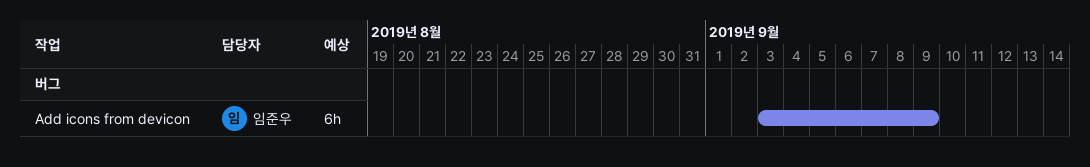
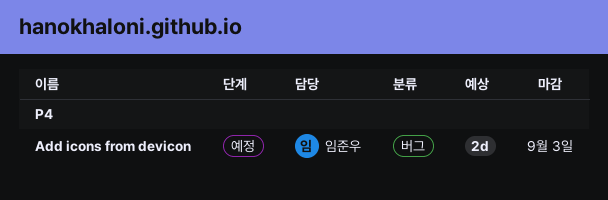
Add icons from devicon, estimate: 6h -> 2d
Add icons from devicon, due: Sep 9 -> Sep 3

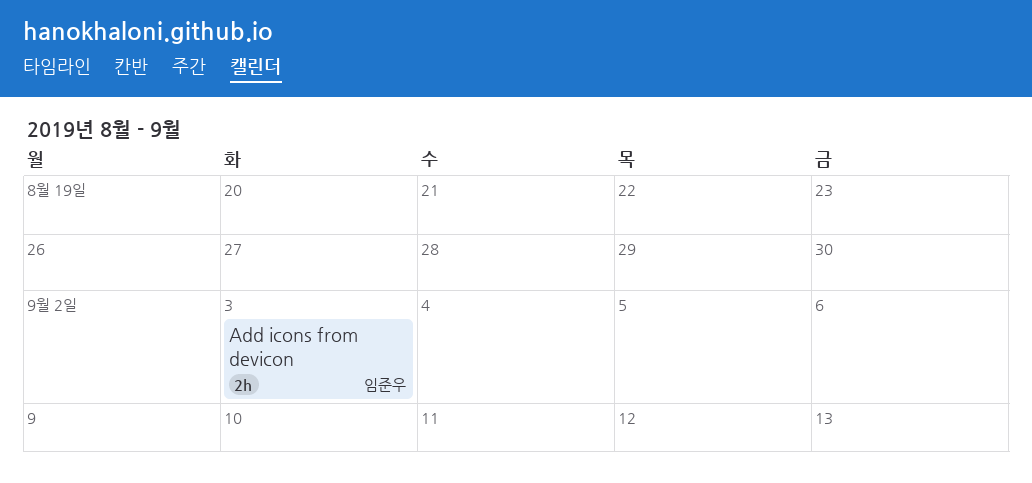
Add icons from devicon, estimate: 2d -> 2h

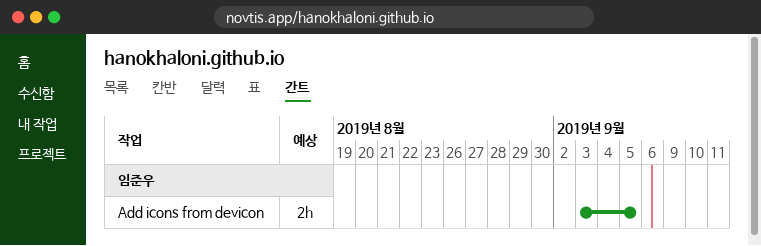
Add icons from devicon, due: Sep 3 -> Sep 5

